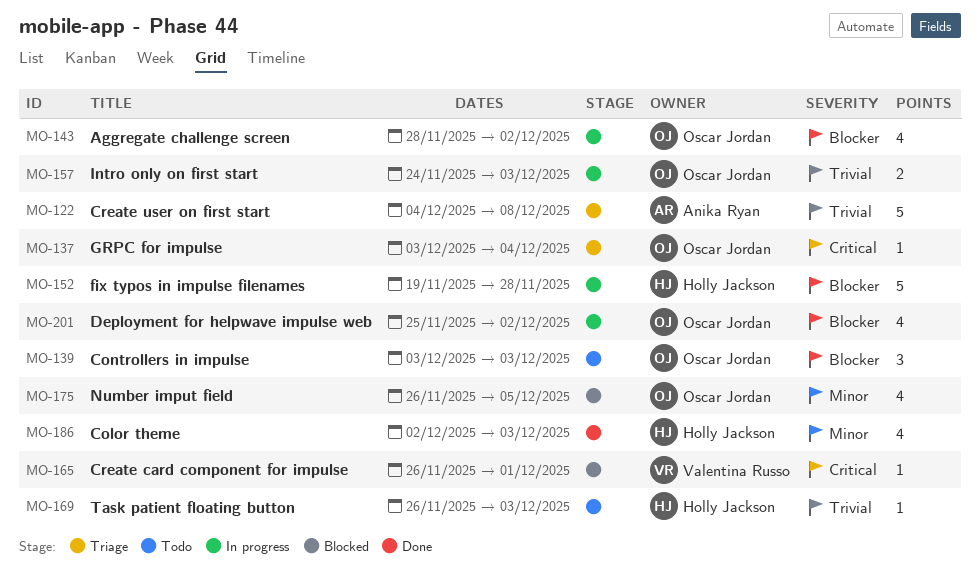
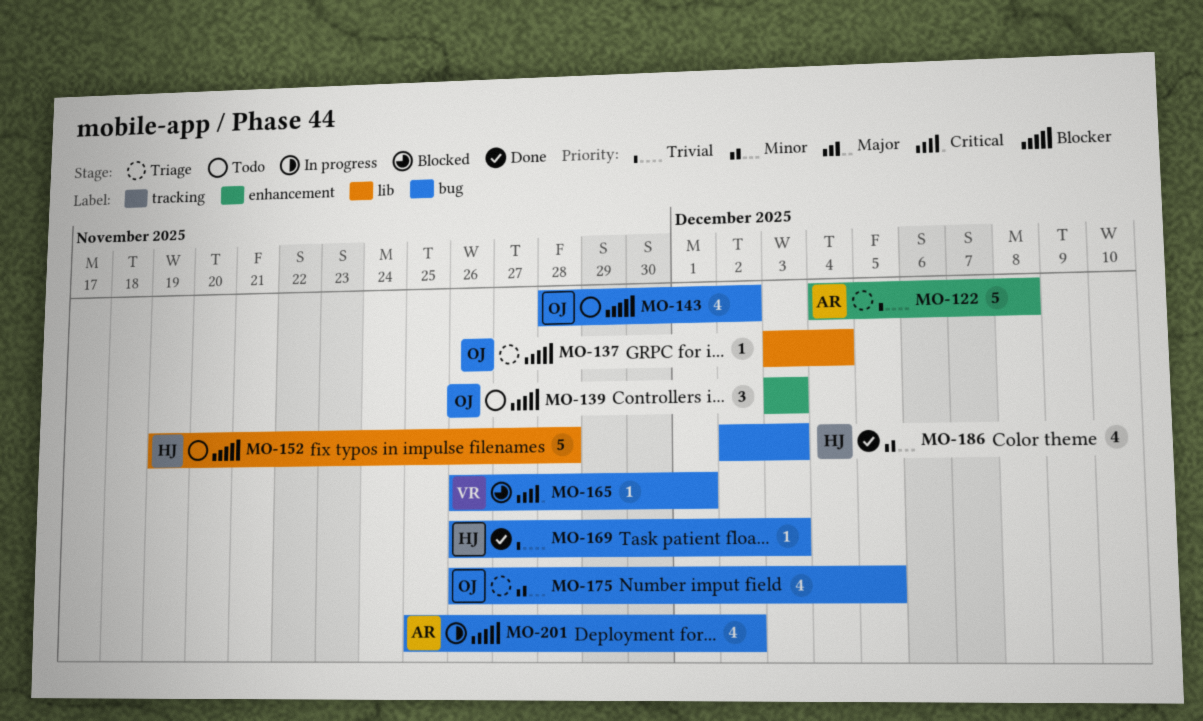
MO-137, priority: Critical -> Blocker
MO-143, status: In progress -> Todo
MO-152, status: In progress -> Todo
MO-157: present -> none
MO-169, status: Todo -> Done
MO-175, status: Blocked -> Triage
MO-201, owner: Oscar Jordan -> Anika Ryan

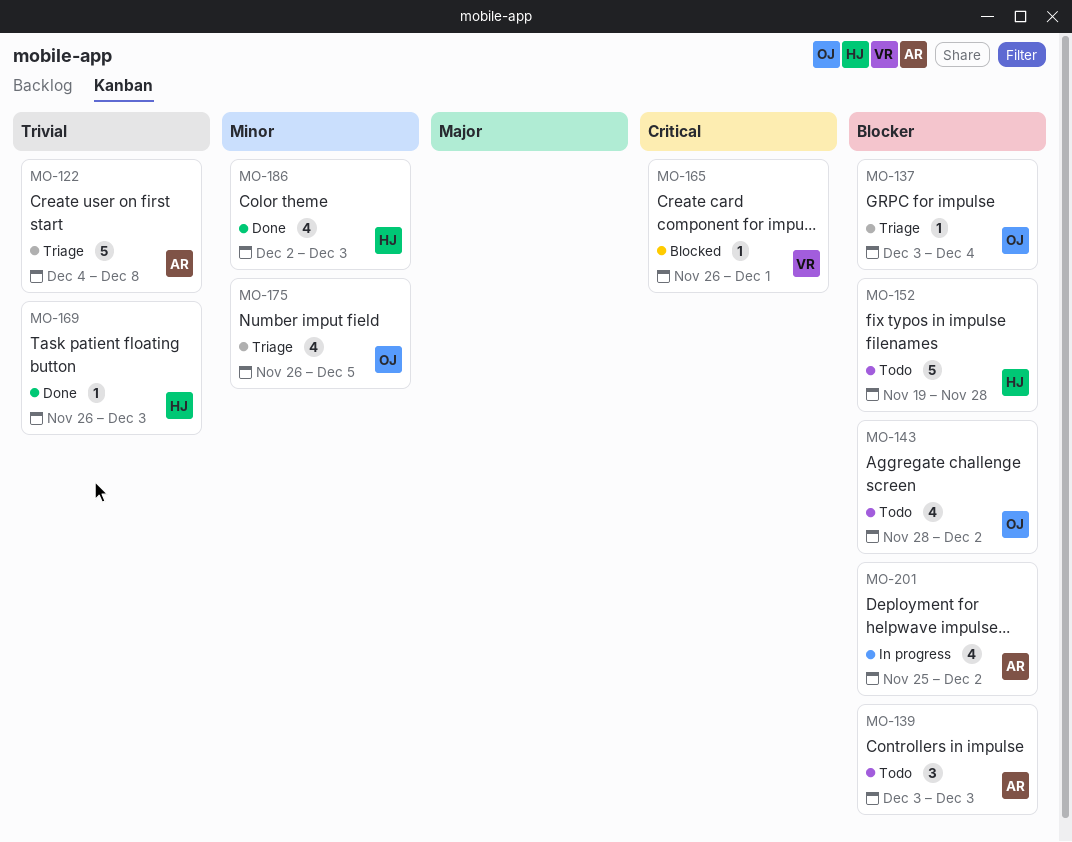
MO-139, owner: OJ -> AR

